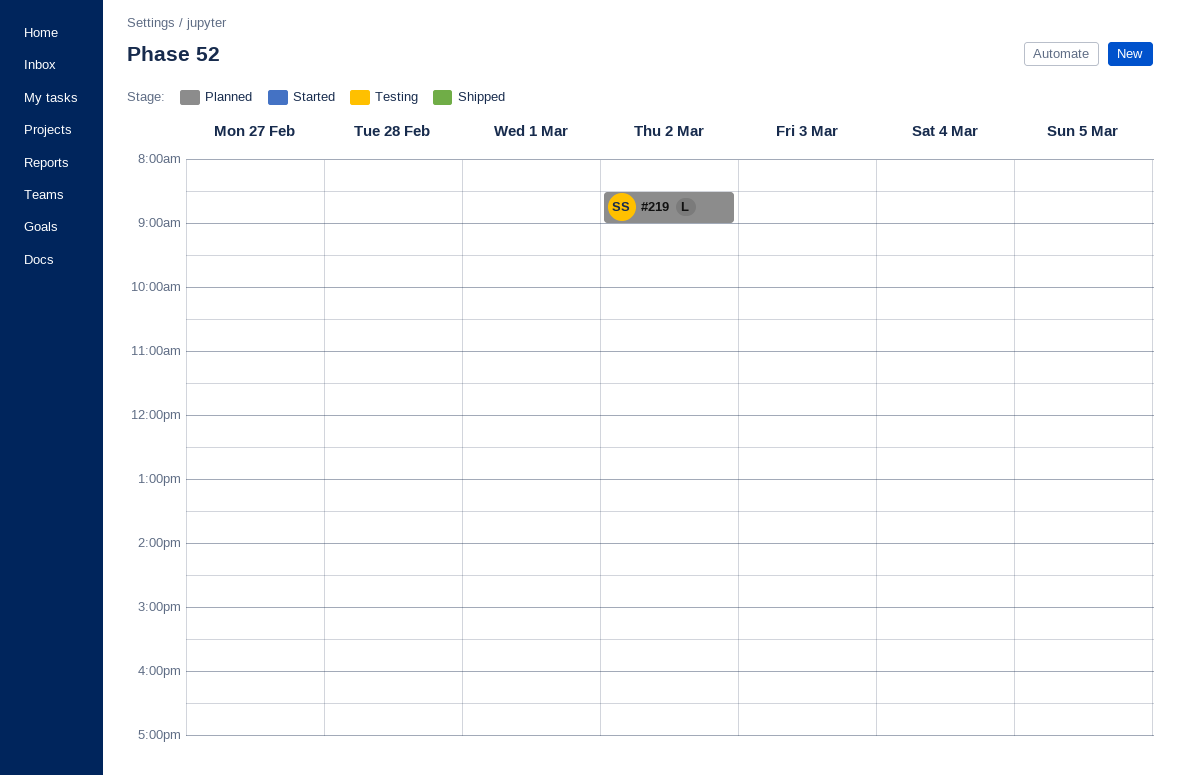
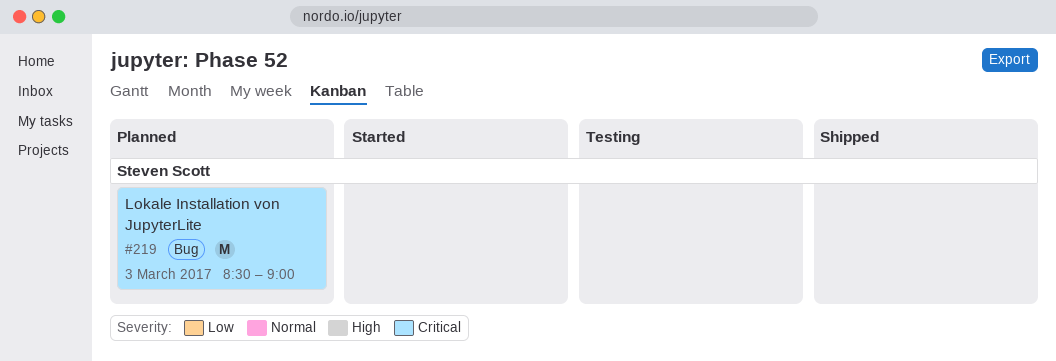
#219, estimate: L -> M
#219, day: Mar 2 -> Mar 3

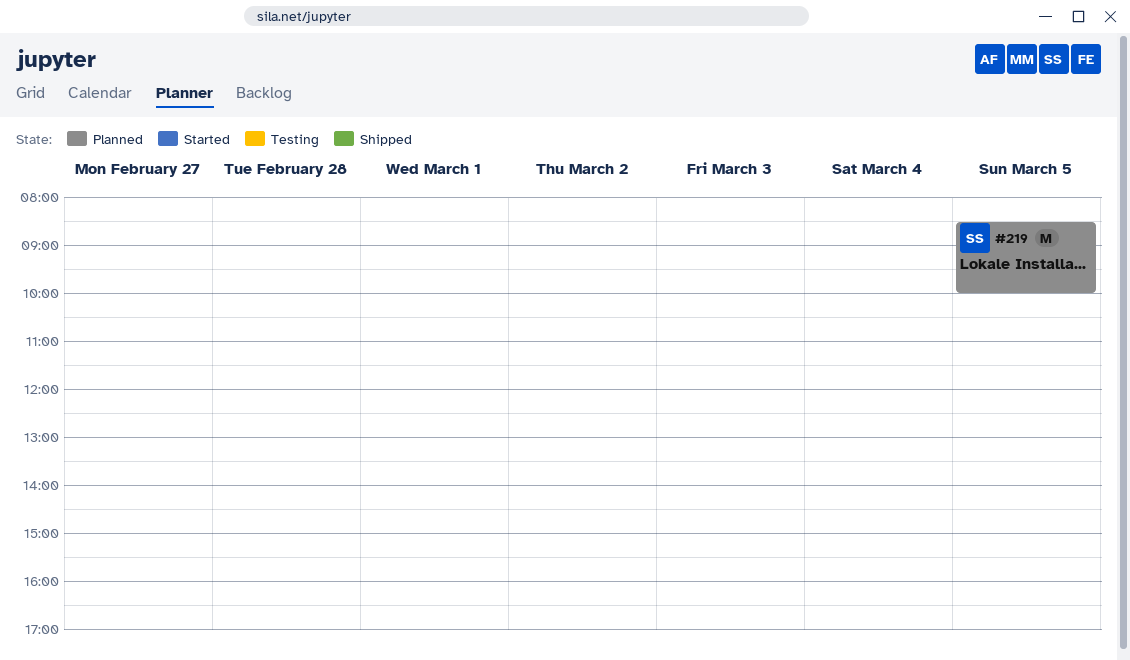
#219, day: Mar 3 -> Mar 5
#219, ends: 09:00 -> 10:00

